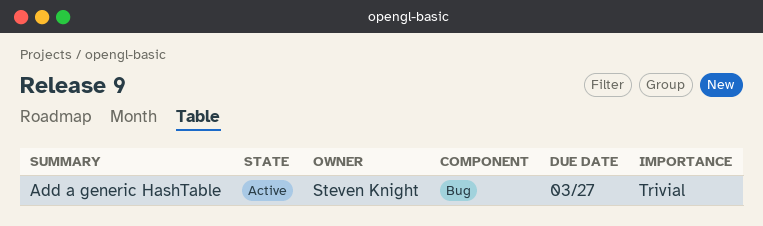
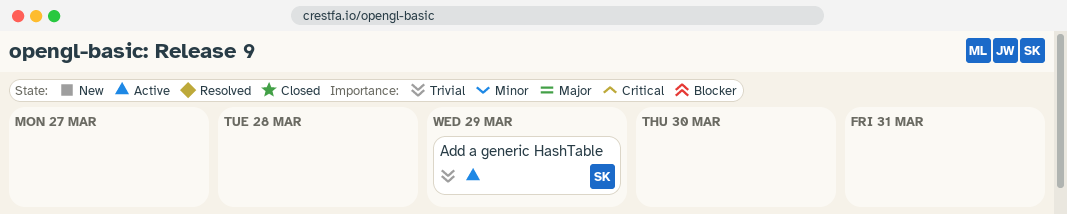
Add a generic HashTable, due: Mar 27 -> Mar 29

